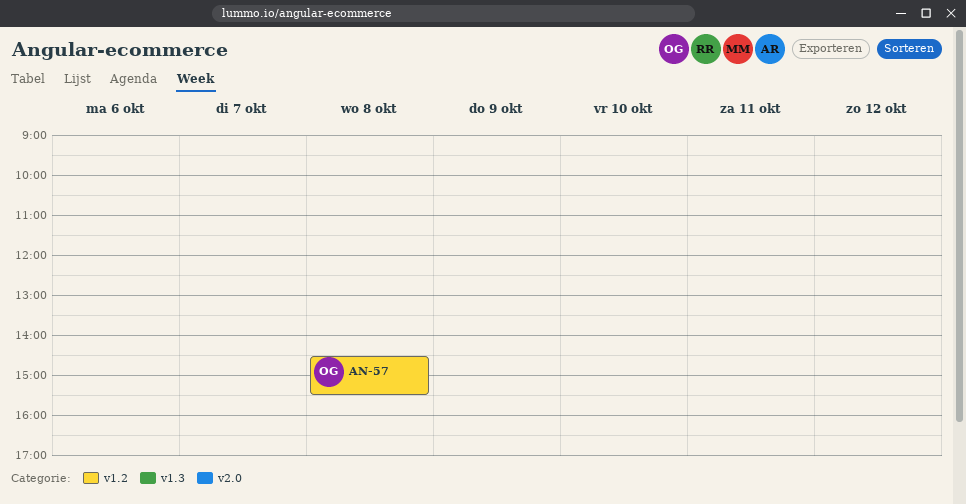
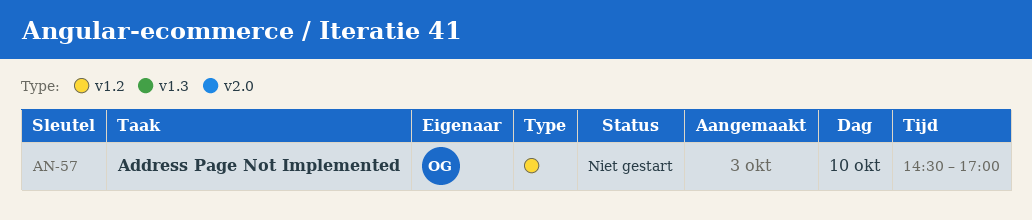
AN-57, day: Oct 8 -> Oct 10
AN-57, ends: 15:30 -> 17:00

